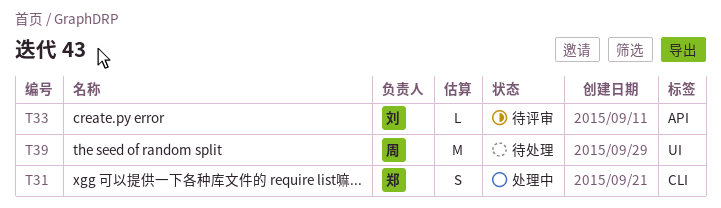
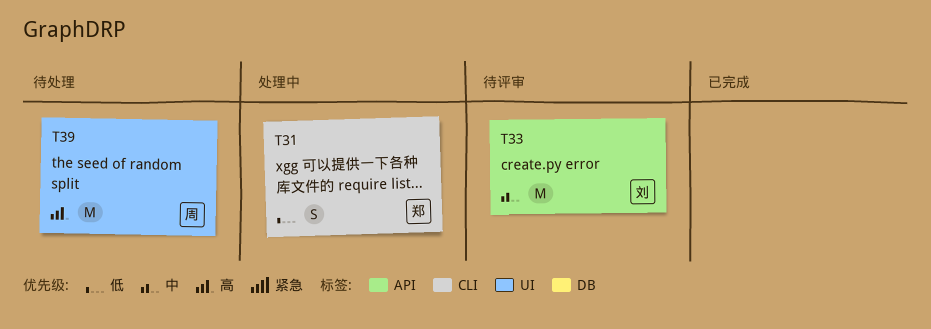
T33, estimate: L -> M

